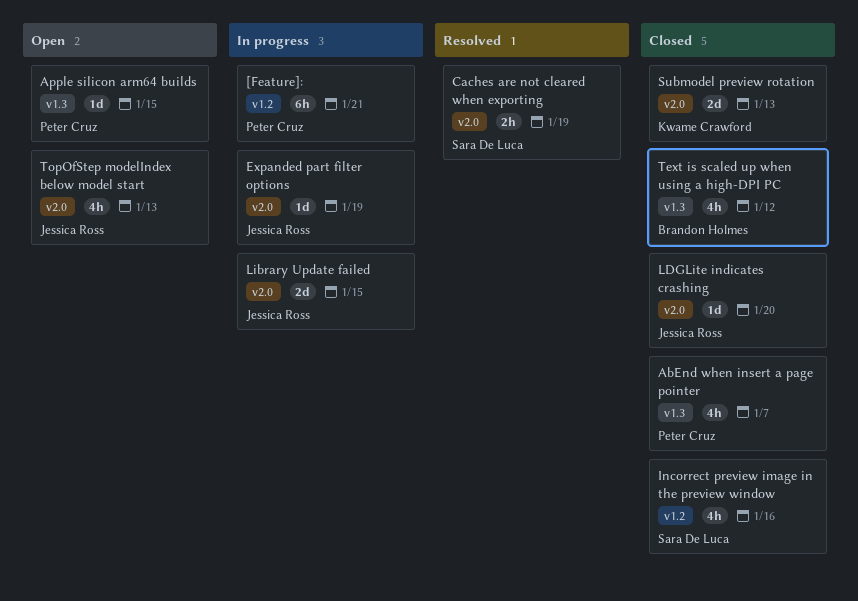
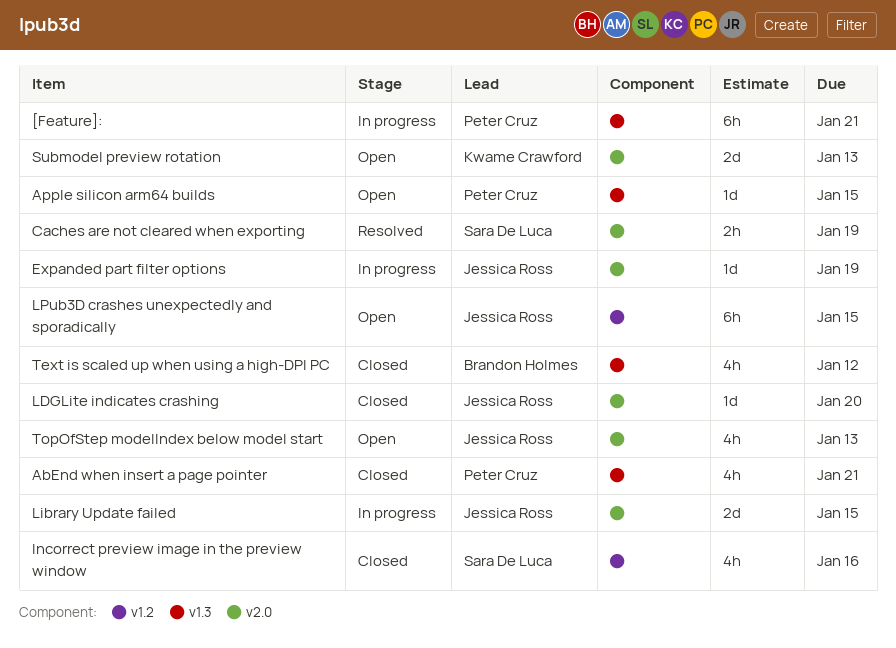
[Feature]:, label: v1.2 -> v1.3
AbEnd when insert a page pointer, due: Jan 7 -> Jan 21
LPub3D crashes unexpectedly and sporadically: none -> present
Submodel preview rotation, status: Closed -> Open

